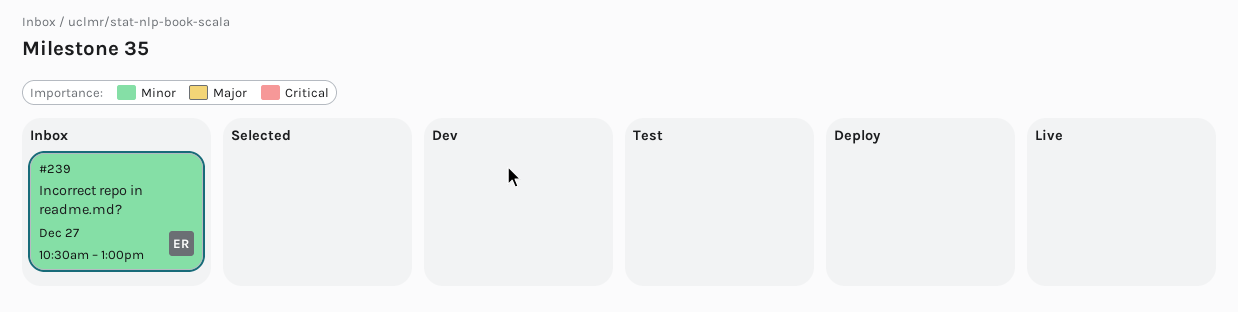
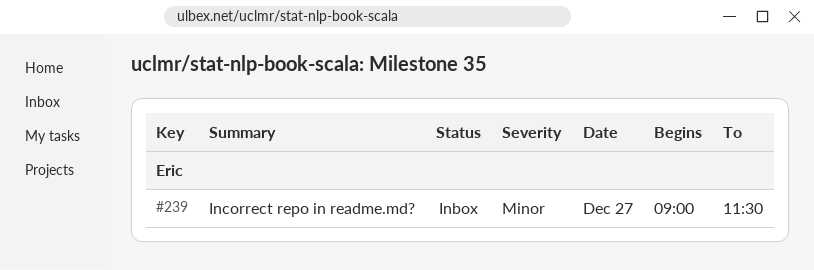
#239, begins: 10:30 -> 09:00
#239, ends: 13:00 -> 11:30

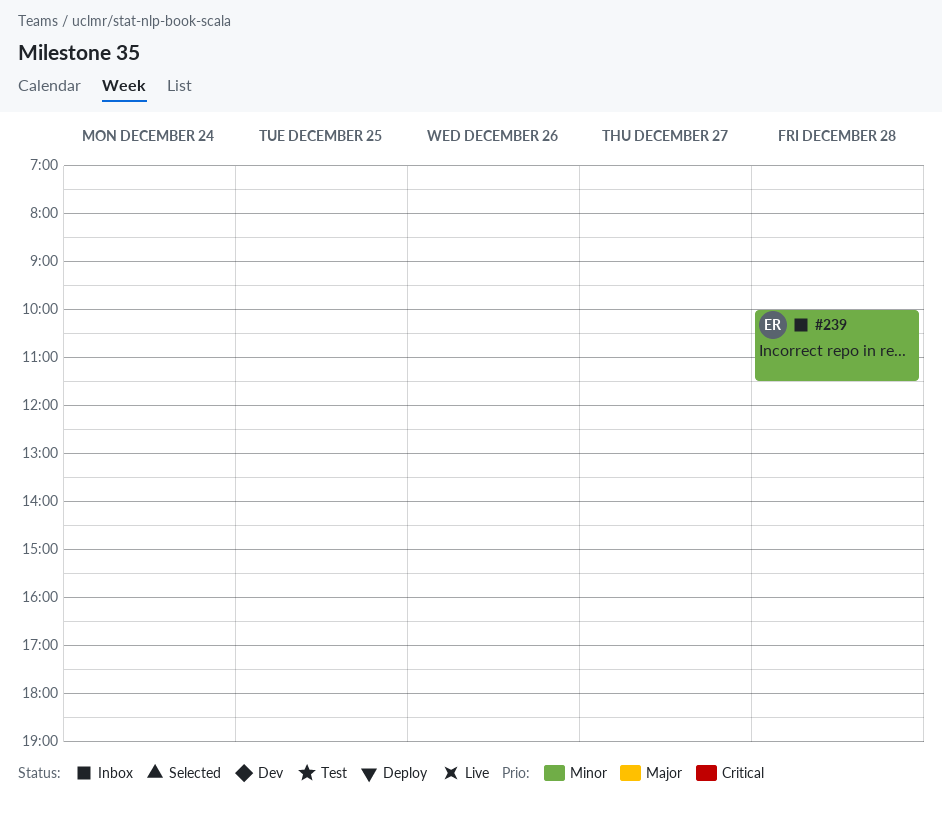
#239, day: Dec 27 -> Dec 28
#239, begins: 09:00 -> 10:00

